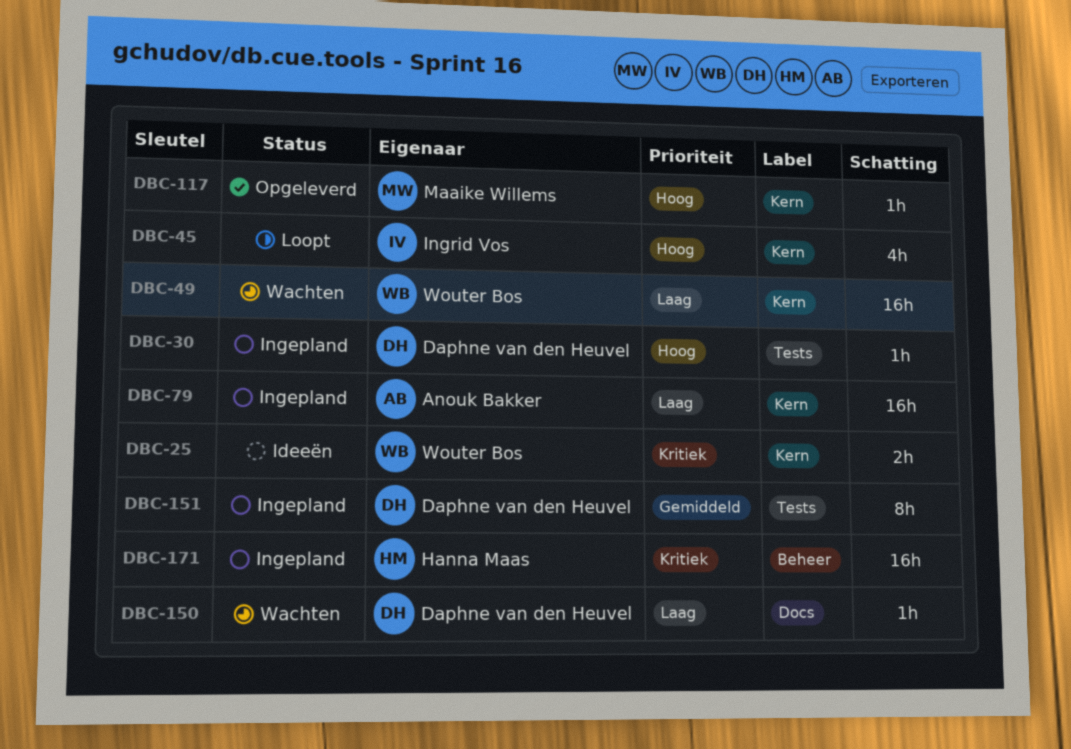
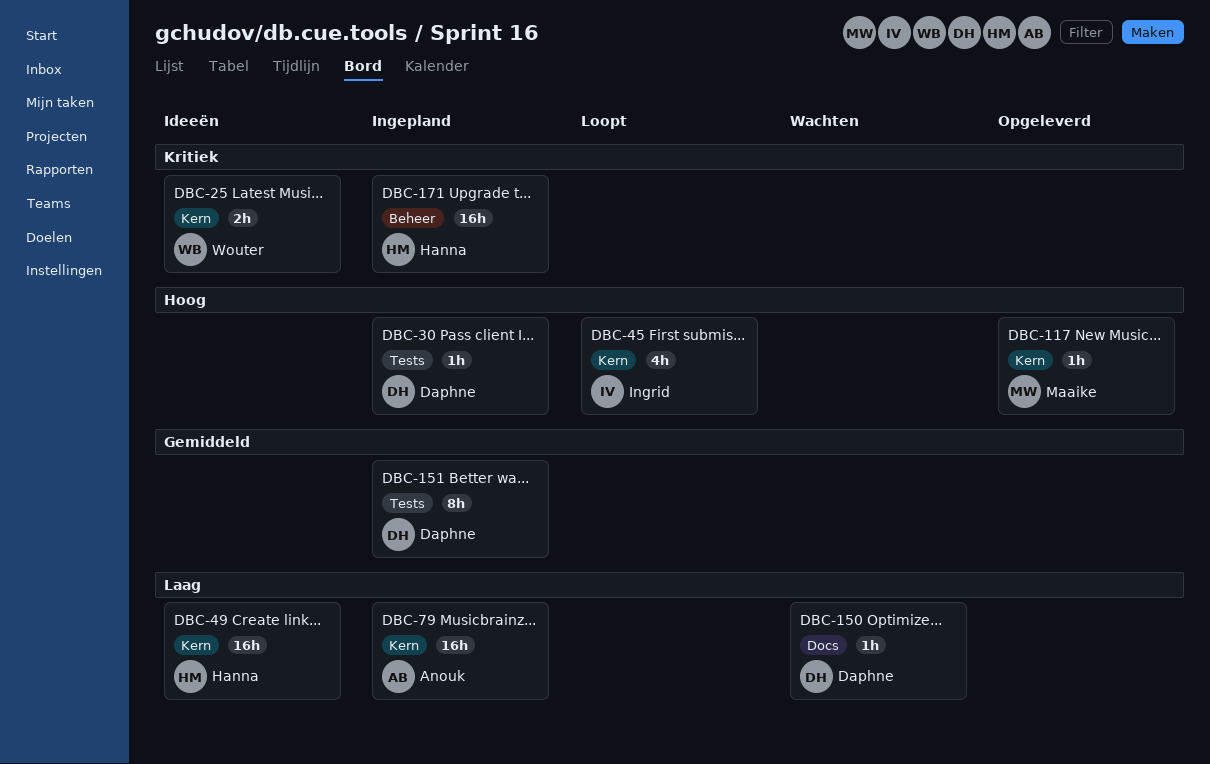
DBC-49, status: Wachten -> Ideeën
DBC-49, owner: Wouter Bos -> Hanna Maas

